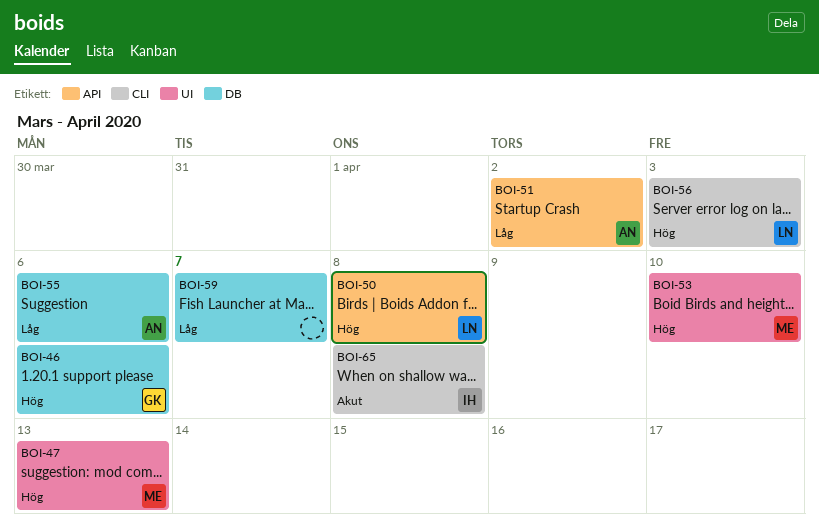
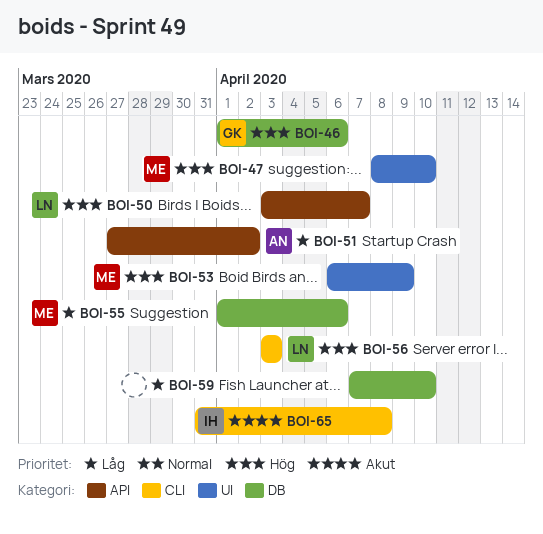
BOI-47, due: Apr 13 -> Apr 10
BOI-50, due: Apr 8 -> Apr 7
BOI-53, due: Apr 10 -> Apr 9
BOI-55, owner: AN -> ME
BOI-59, due: Apr 7 -> Apr 10

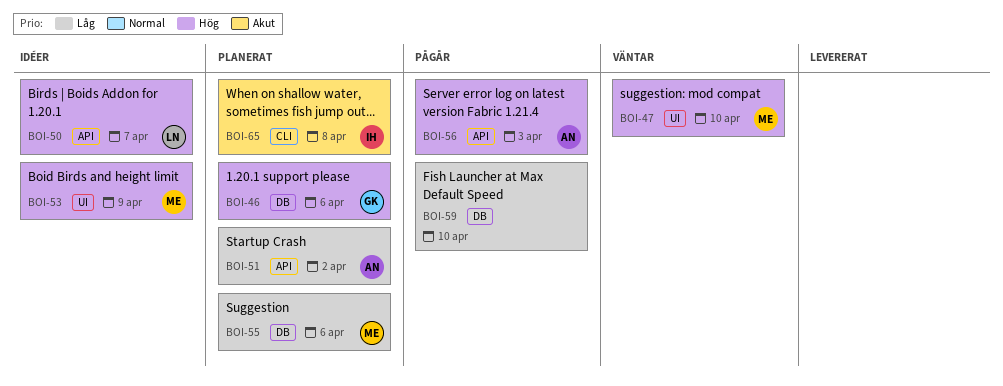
BOI-56, owner: LN -> AN
BOI-56, label: CLI -> API

